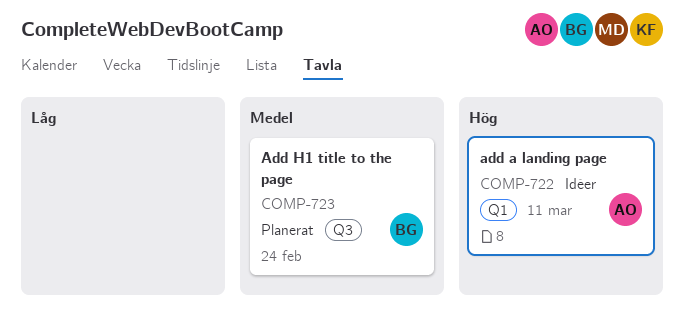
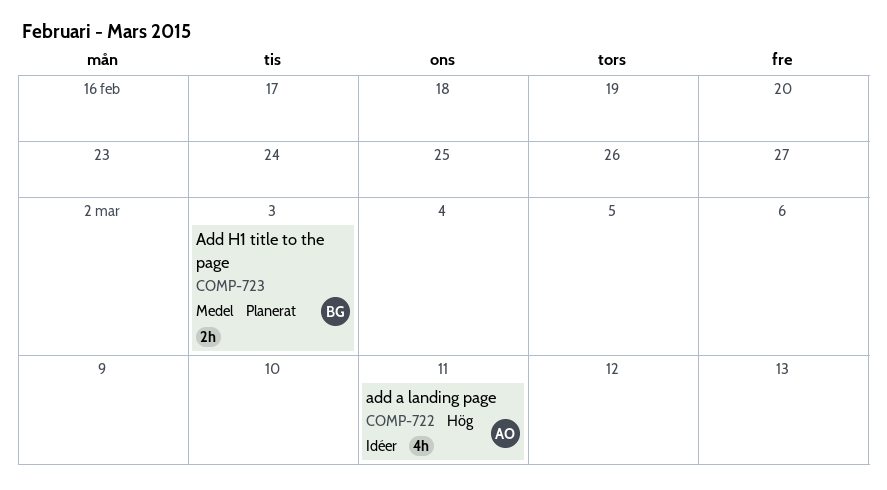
COMP-723, due: Feb 24 -> Mar 3

